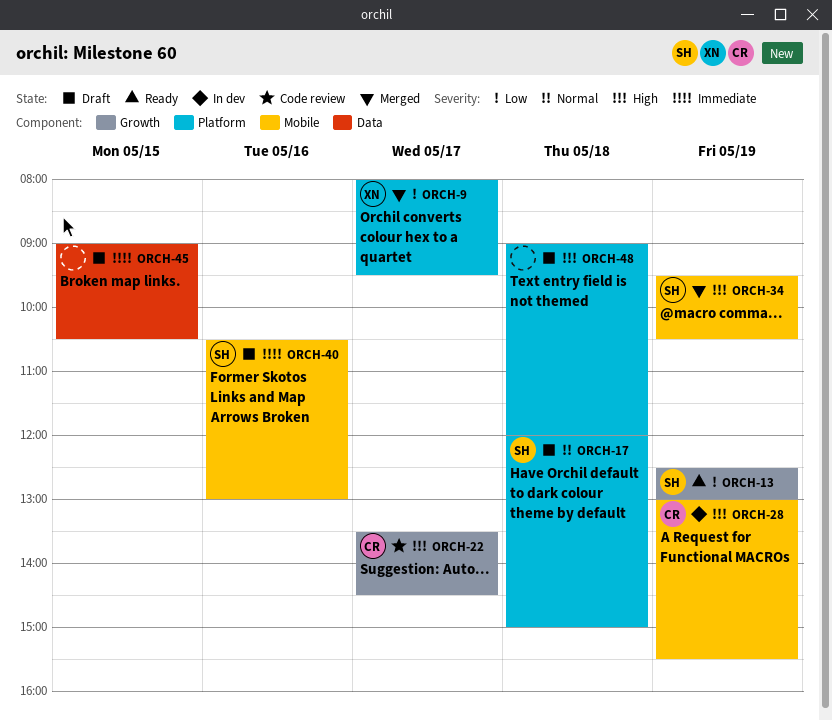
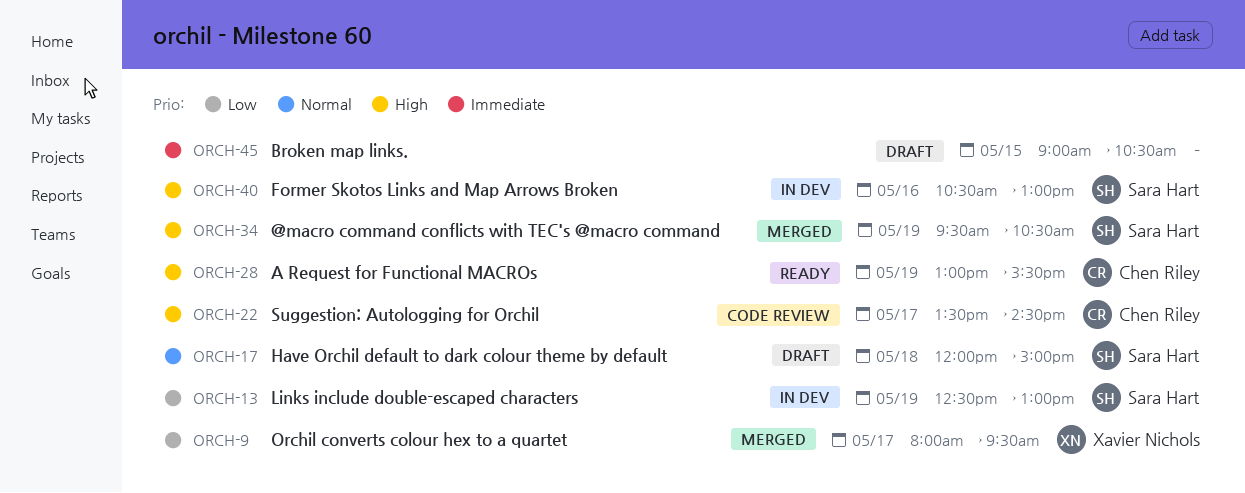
ORCH-13, status: Ready -> In dev
ORCH-28, status: In dev -> Ready
ORCH-40, status: Draft -> In dev
ORCH-40, priority: Immediate -> High
ORCH-48: present -> none

